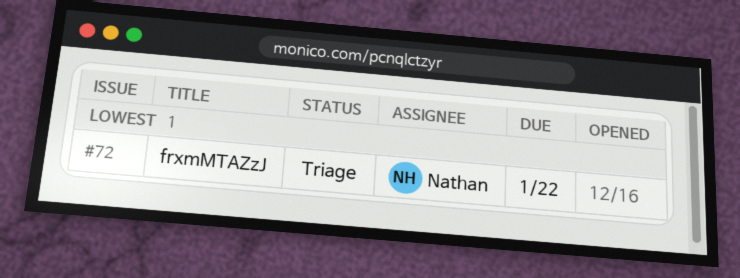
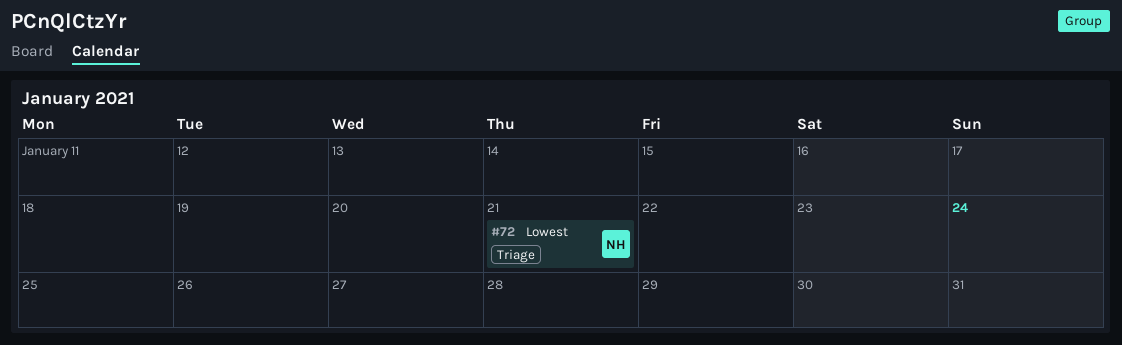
#72, due: Jan 22 -> Jan 21

